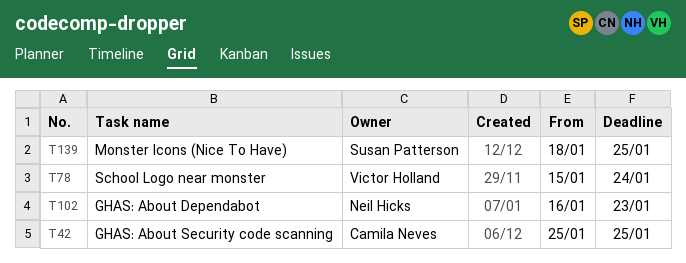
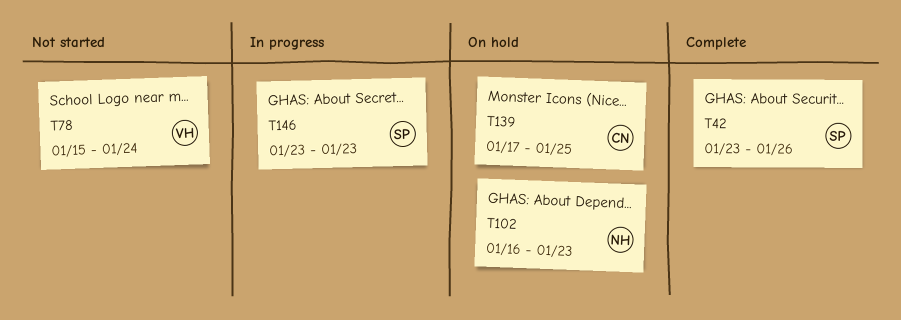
T42, owner: Camila Neves -> Susan Patterson
T42, start: Jan 25 -> Jan 23
T42, due: Jan 25 -> Jan 26
T139, owner: Susan Patterson -> Camila Neves
T139, start: Jan 18 -> Jan 17
T146: none -> present

